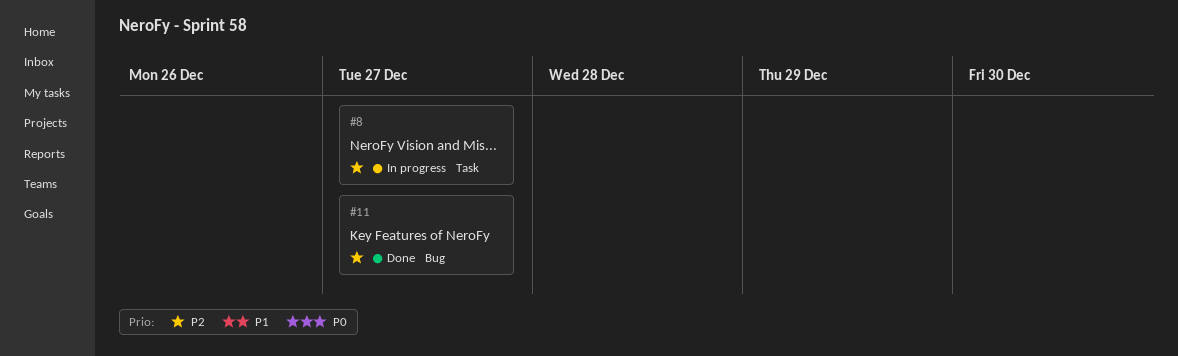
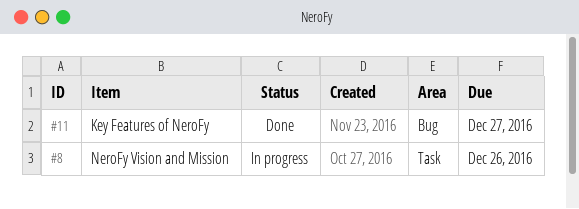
#8, due: Dec 27 -> Dec 26

